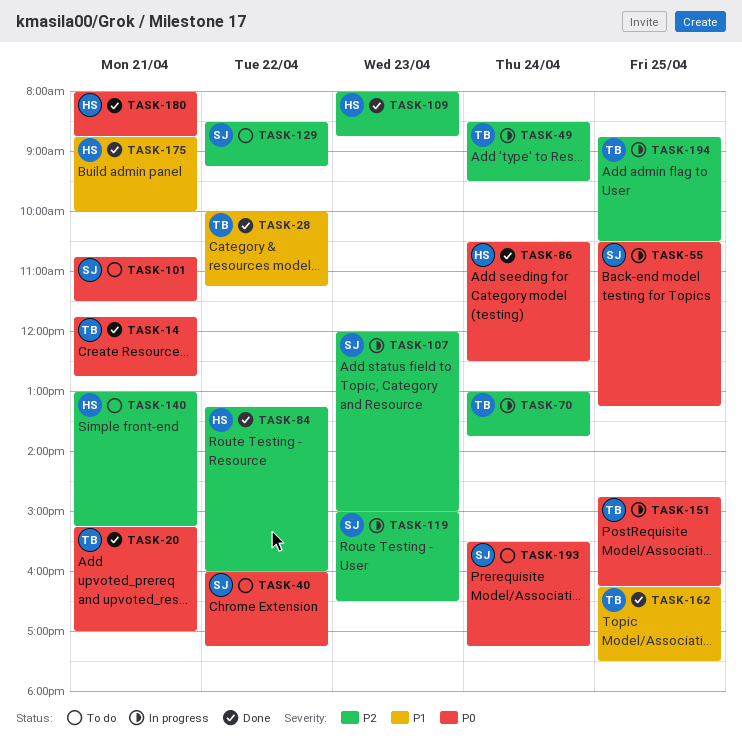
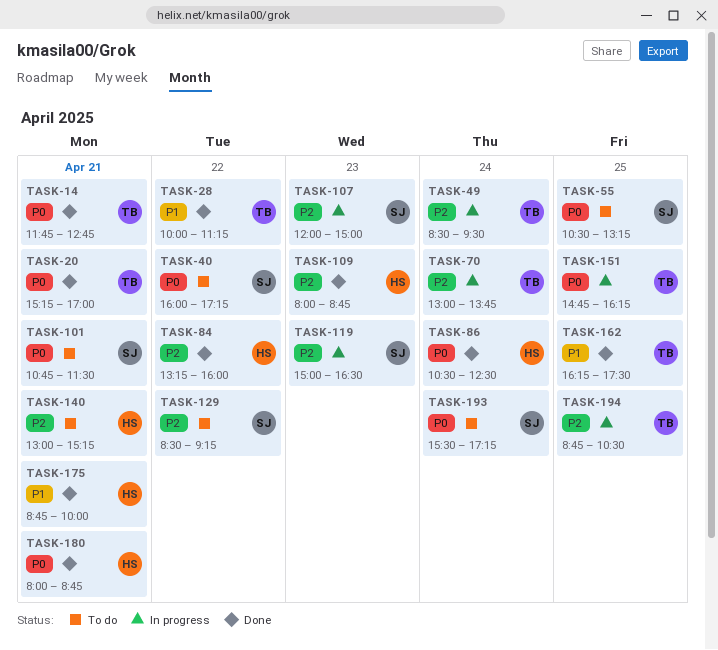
TASK-55, status: In progress -> To do

